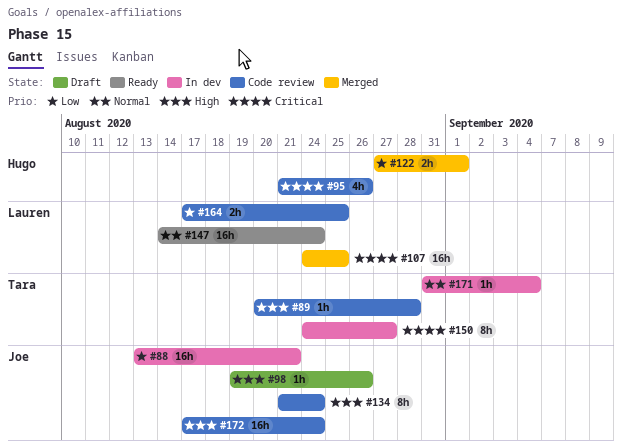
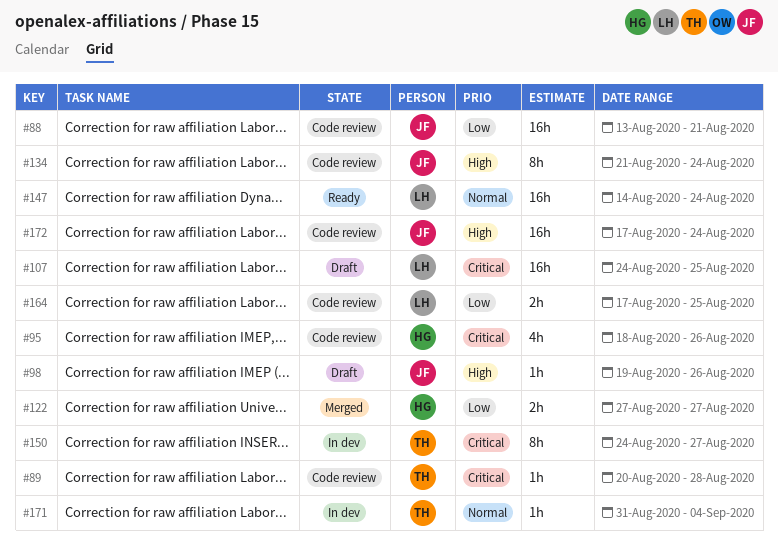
#88, status: In dev -> Code review
#89, priority: High -> Critical
#95, start: Aug 21 -> Aug 18
#107, status: Merged -> Draft
#122, due: Sep 1 -> Aug 27

